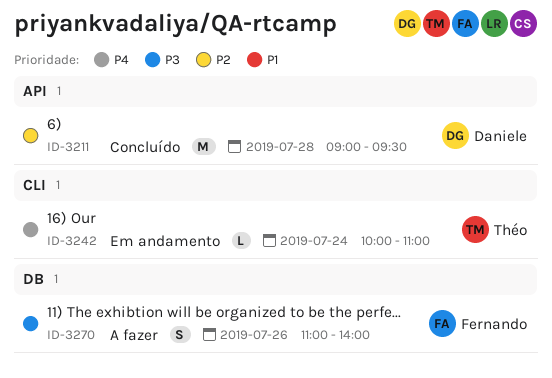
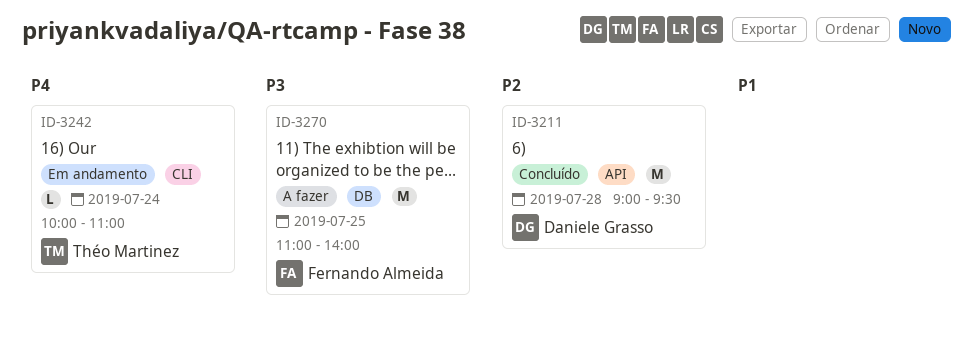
ID-3270, estimate: S -> M
ID-3270, day: Jul 26 -> Jul 25

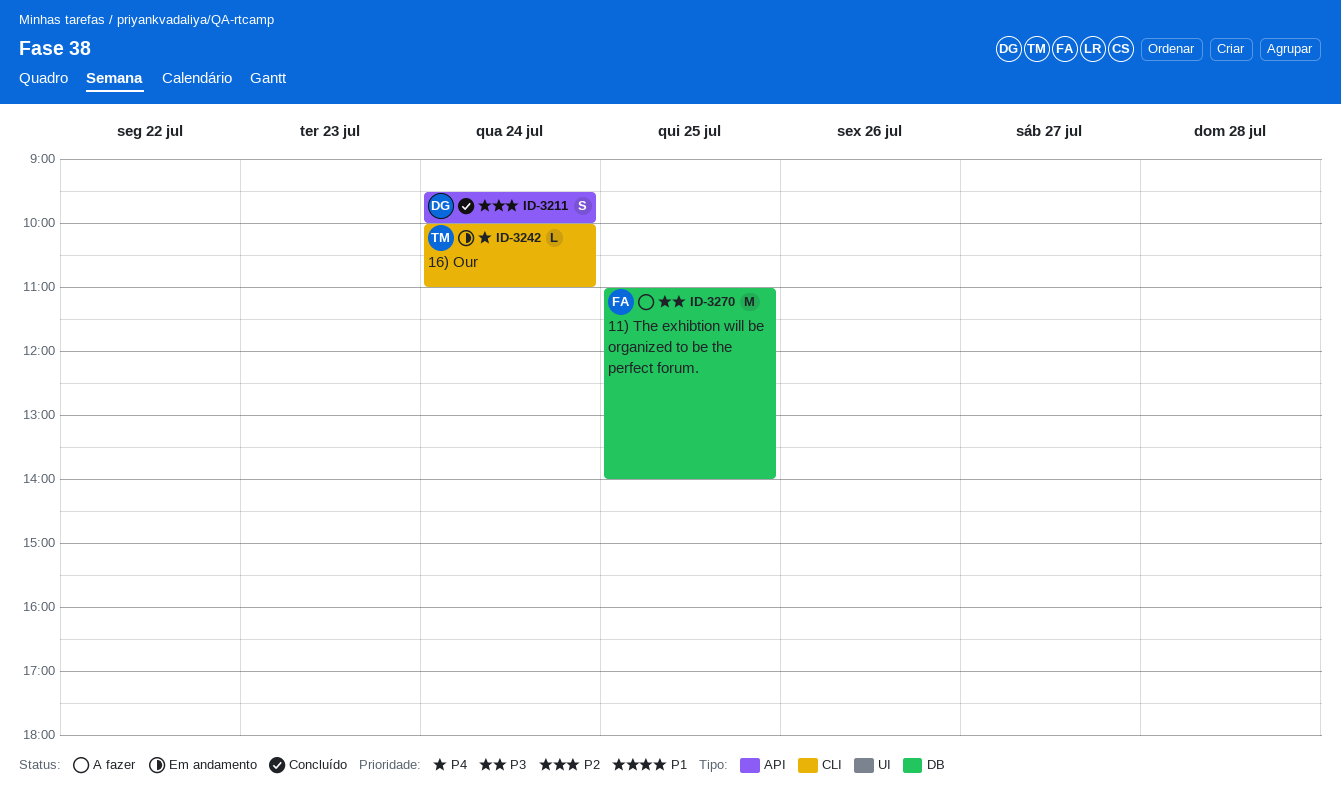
ID-3211, estimate: M -> S
ID-3211, day: Jul 28 -> Jul 24
ID-3211, begins: 09:00 -> 09:30
ID-3211, ends: 09:30 -> 10:00

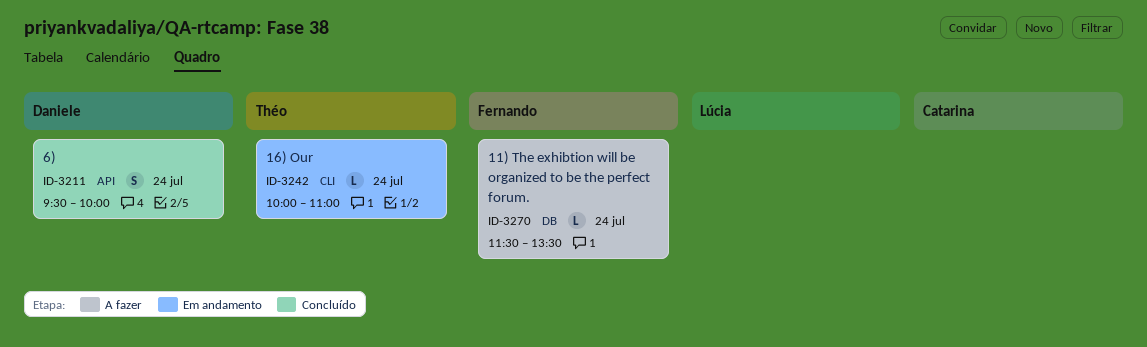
ID-3270, estimate: M -> L
ID-3270, day: Jul 25 -> Jul 24
ID-3270, begins: 11:00 -> 11:30
ID-3270, ends: 14:00 -> 13:30

